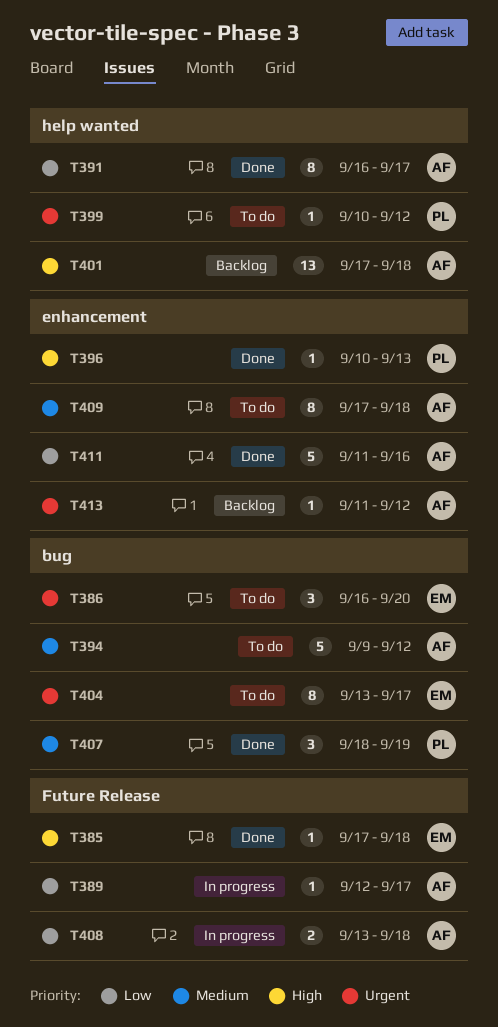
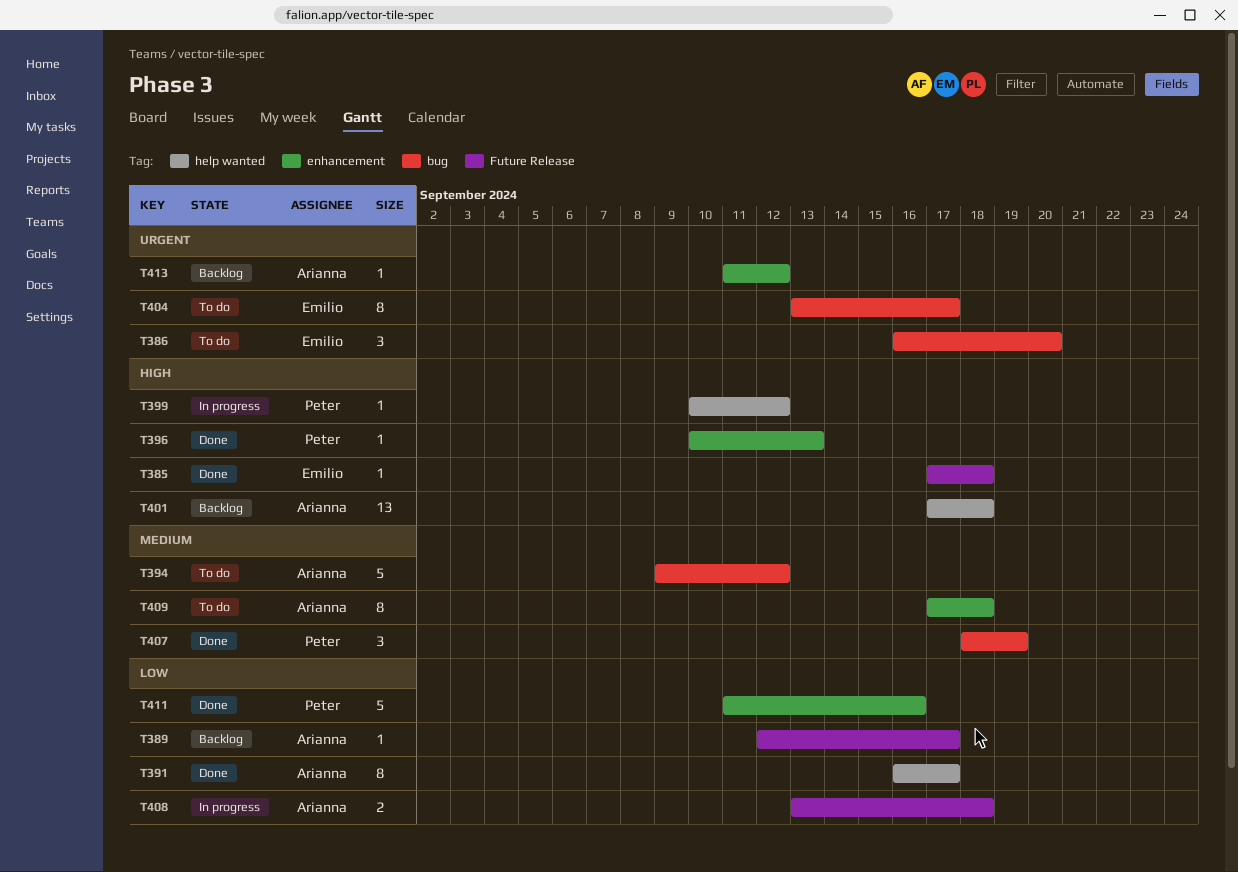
T389, status: In progress -> Backlog
T399, status: To do -> In progress
T399, priority: Urgent -> High
T411, owner: Arianna -> Peter

